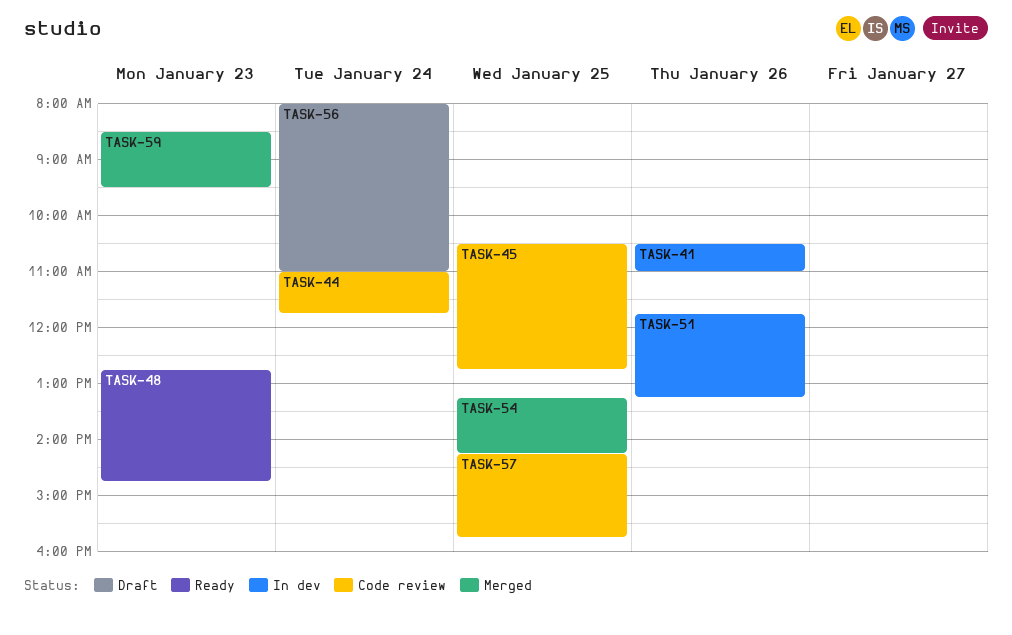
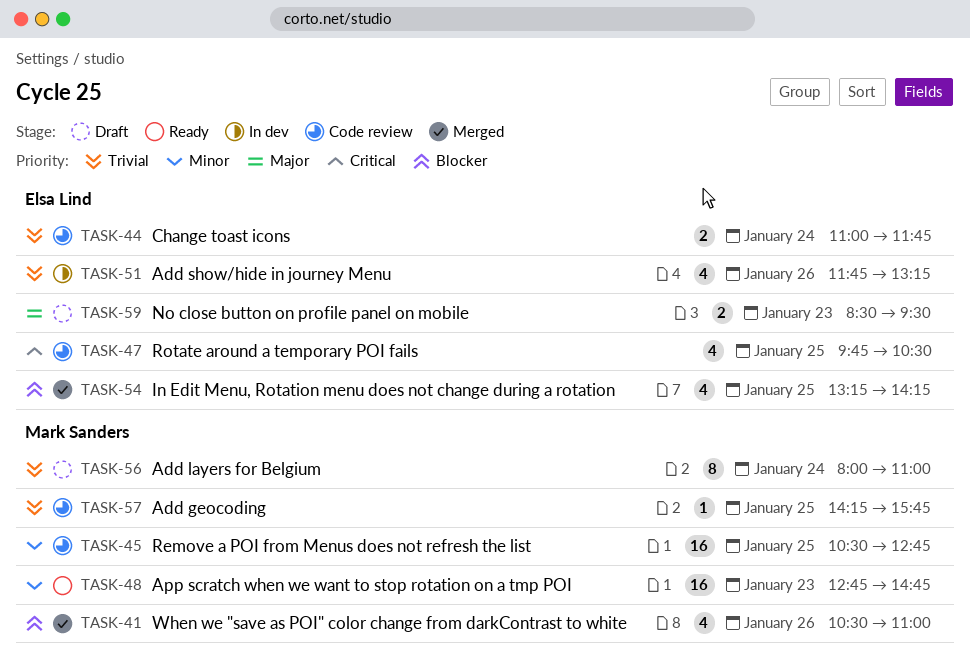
TASK-41, status: In dev -> Merged
TASK-47: none -> present
TASK-59, status: Merged -> Draft

